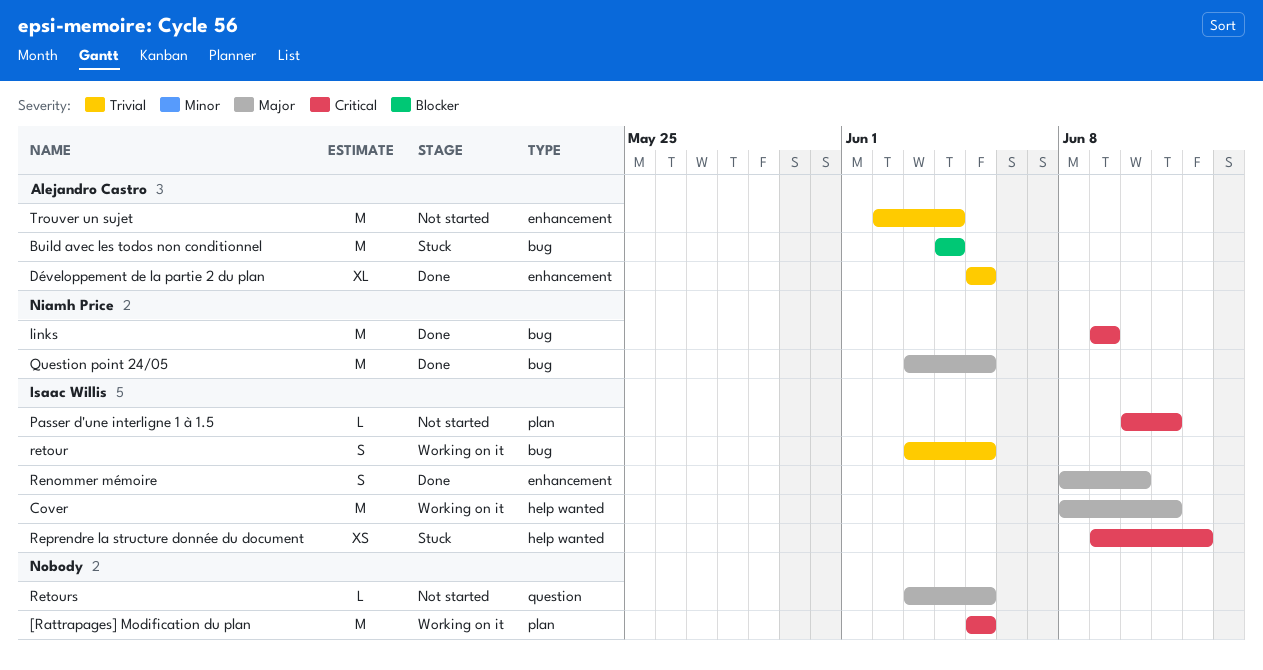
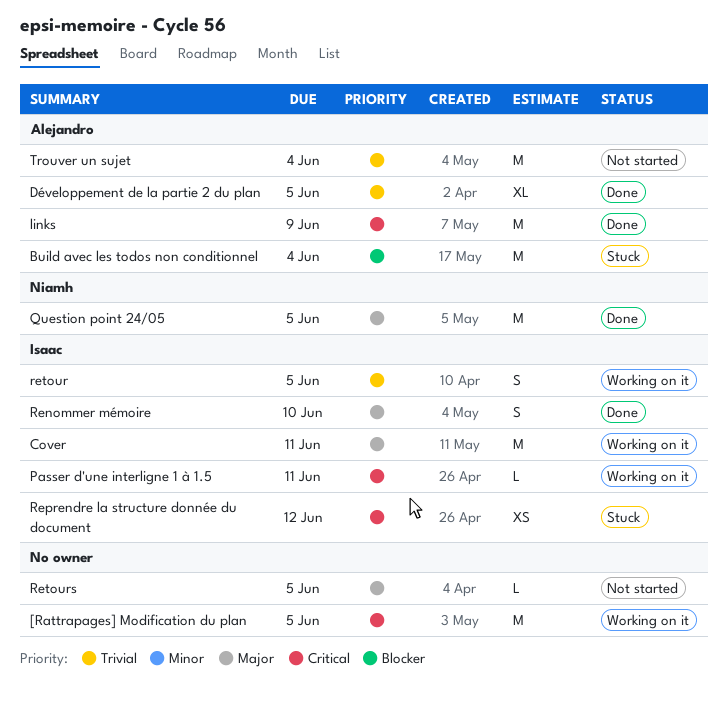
links, owner: Niamh Price -> Alejandro Castro
Passer d'une interligne 1 à 1.5, status: Not started -> Working on it

